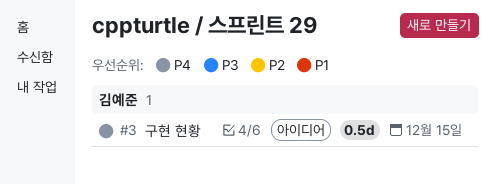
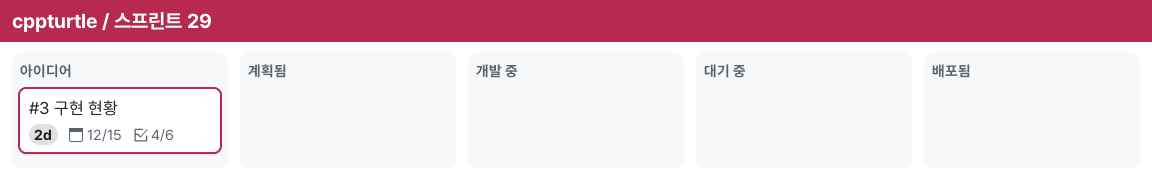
#3, estimate: 0.5d -> 2d

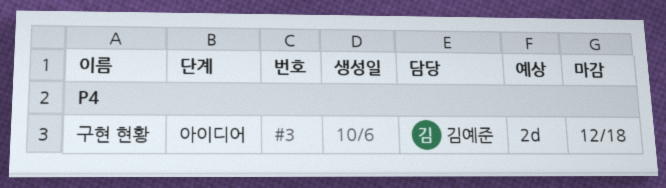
#3, due: Dec 15 -> Dec 18

